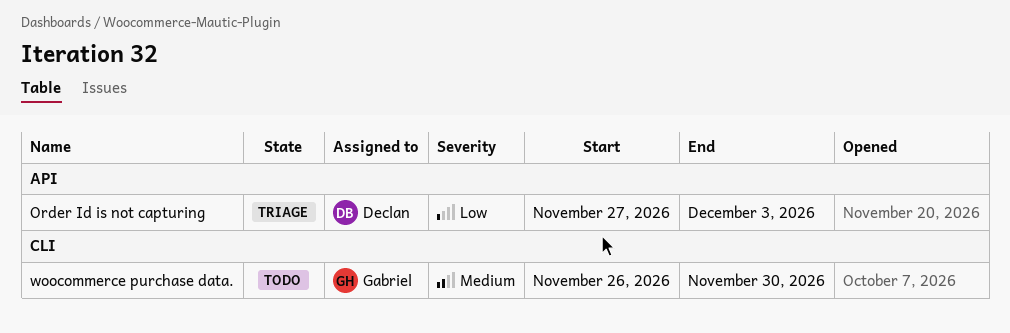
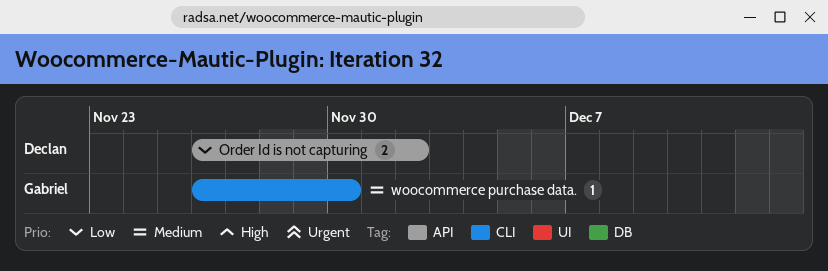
Order Id is not capturing, start: Nov 27 -> Nov 26
Order Id is not capturing, due: Dec 3 -> Dec 2

